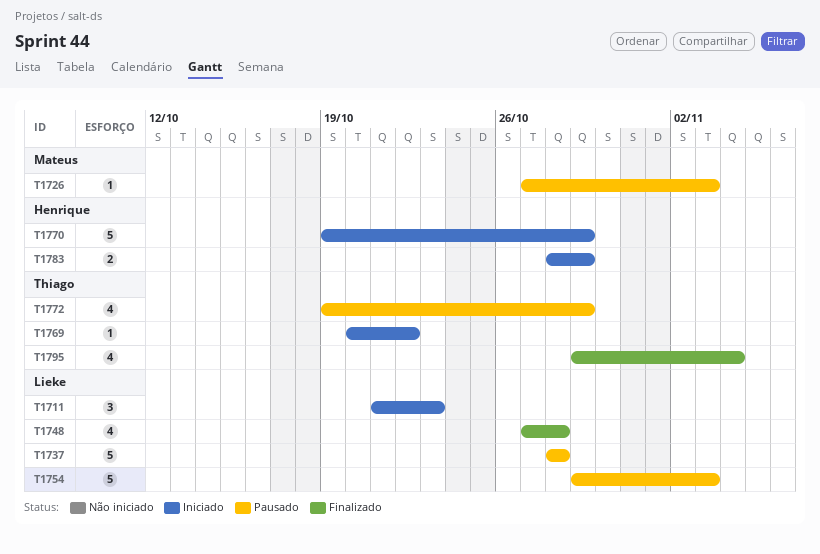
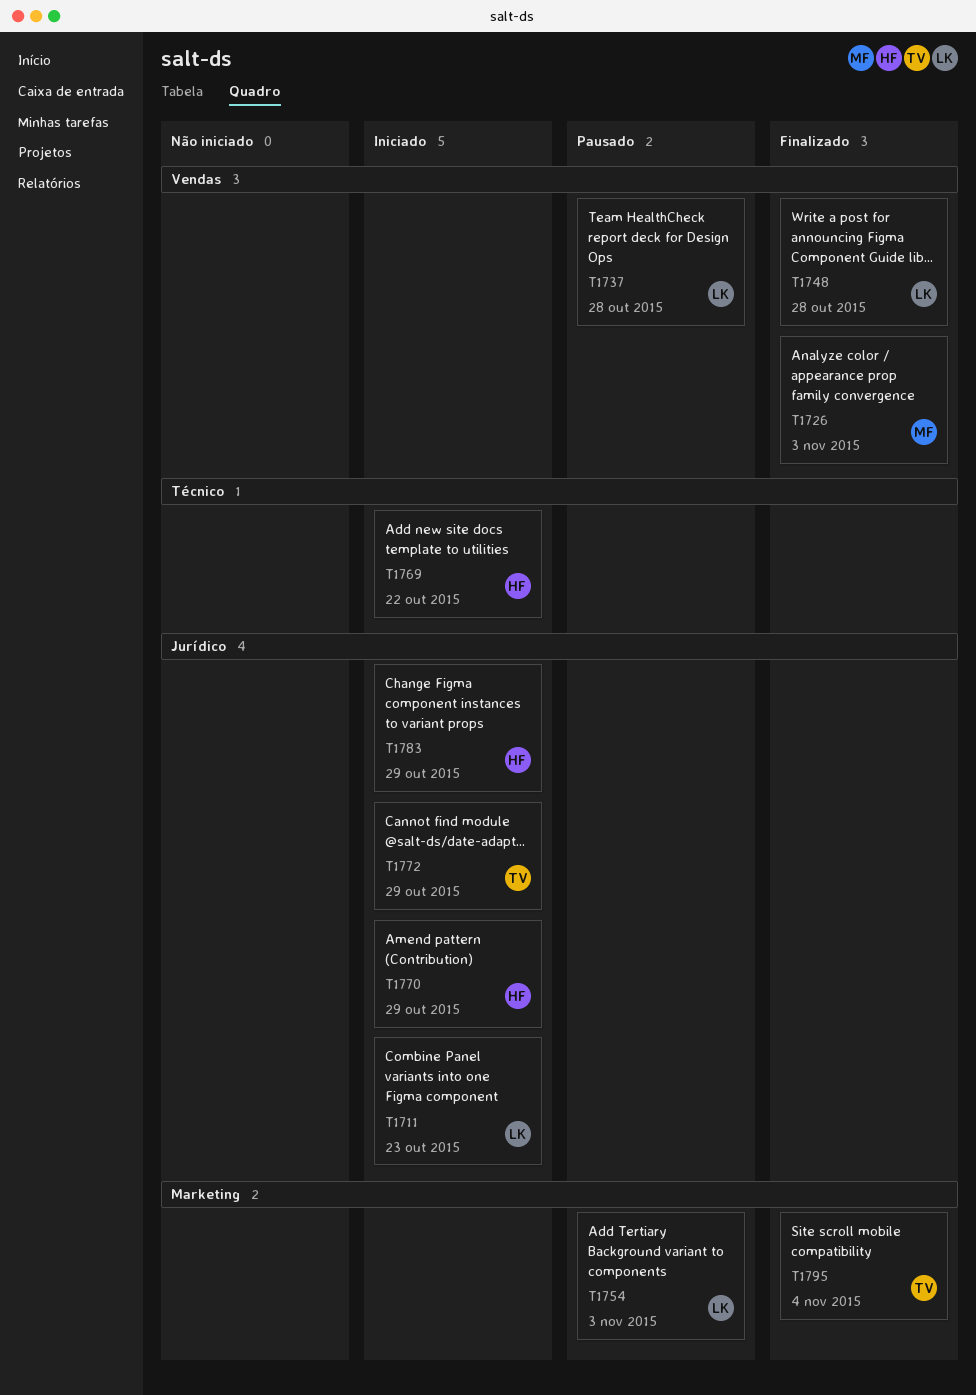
T1726, status: Pausado -> Finalizado
T1769, owner: Thiago -> Henrique
T1772, status: Pausado -> Iniciado

